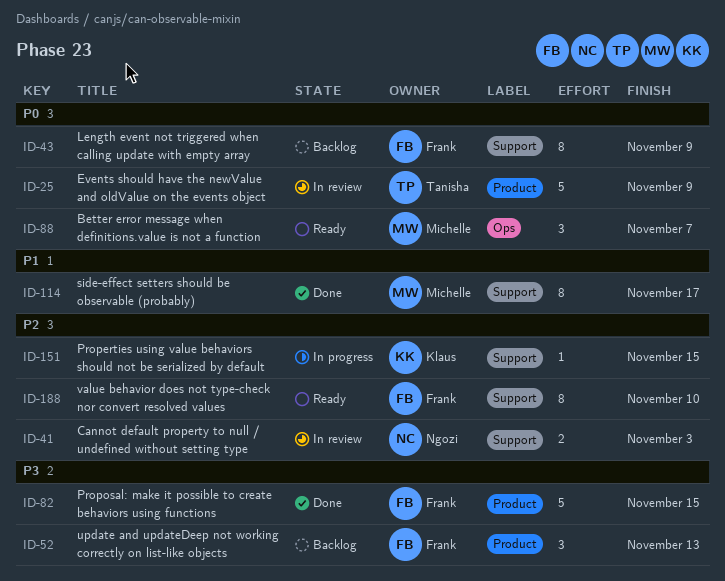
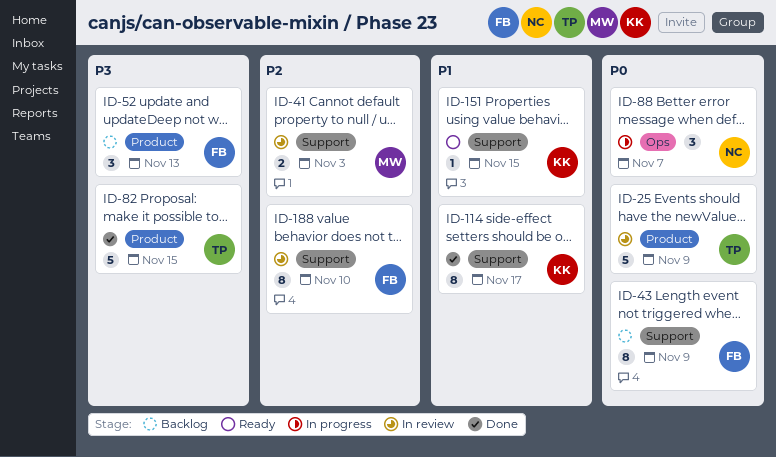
ID-41, owner: Ngozi -> Michelle
ID-82, owner: Frank -> Tanisha
ID-88, status: Ready -> In progress
ID-88, owner: Michelle -> Ngozi
ID-114, owner: Michelle -> Klaus
ID-151, status: In progress -> Ready
ID-151, priority: P2 -> P1
ID-188, status: Ready -> In review

